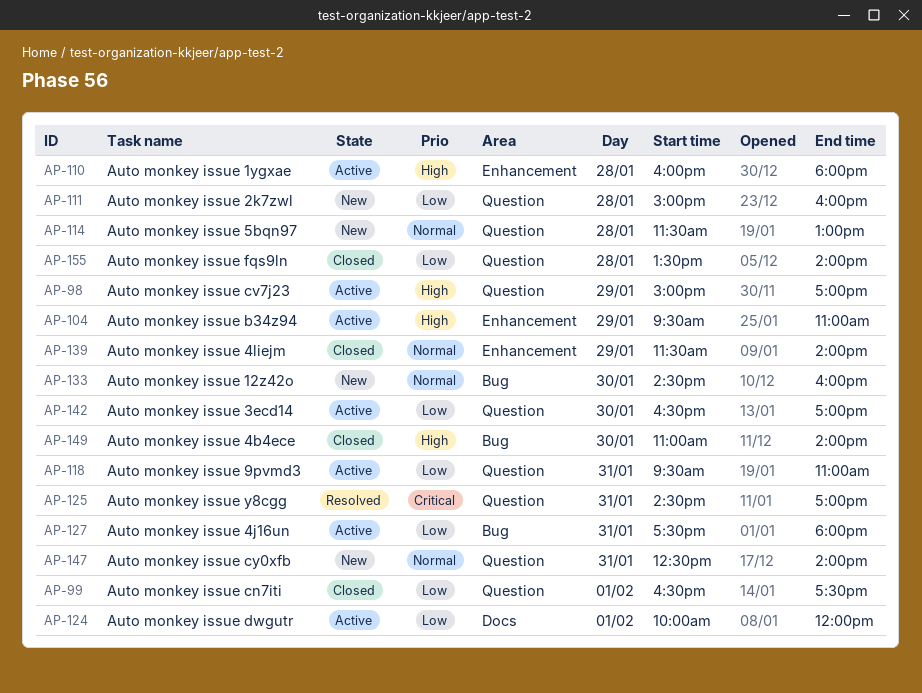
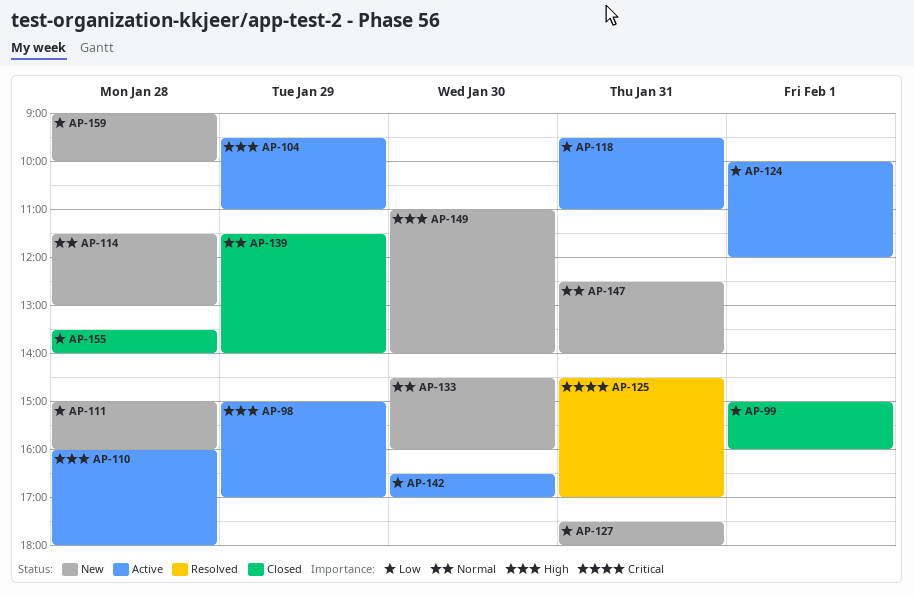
AP-99, begins: 16:30 -> 15:00
AP-99, ends: 17:30 -> 16:00
AP-127, status: Active -> New
AP-149, status: Closed -> New
AP-159: none -> present

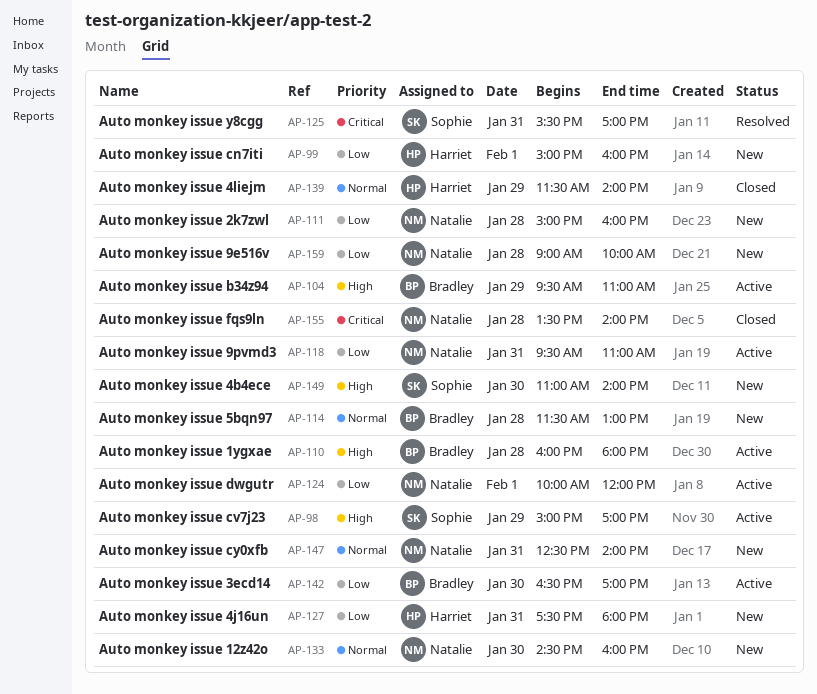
AP-99, status: Closed -> New
AP-125, begins: 14:30 -> 15:30
AP-155, priority: Low -> Critical

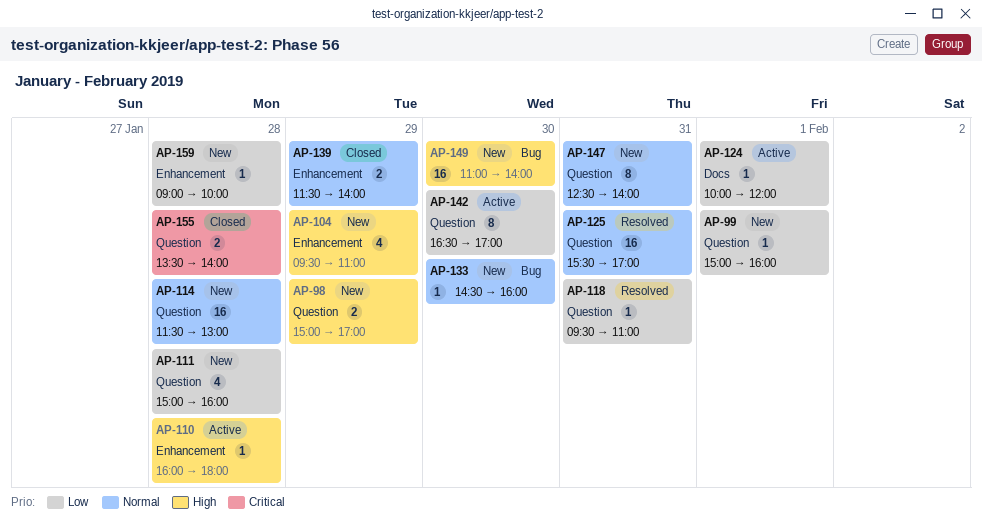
AP-98, status: Active -> New
AP-104, status: Active -> New
AP-118, status: Active -> Resolved
AP-125, priority: Critical -> Normal
AP-127: present -> none

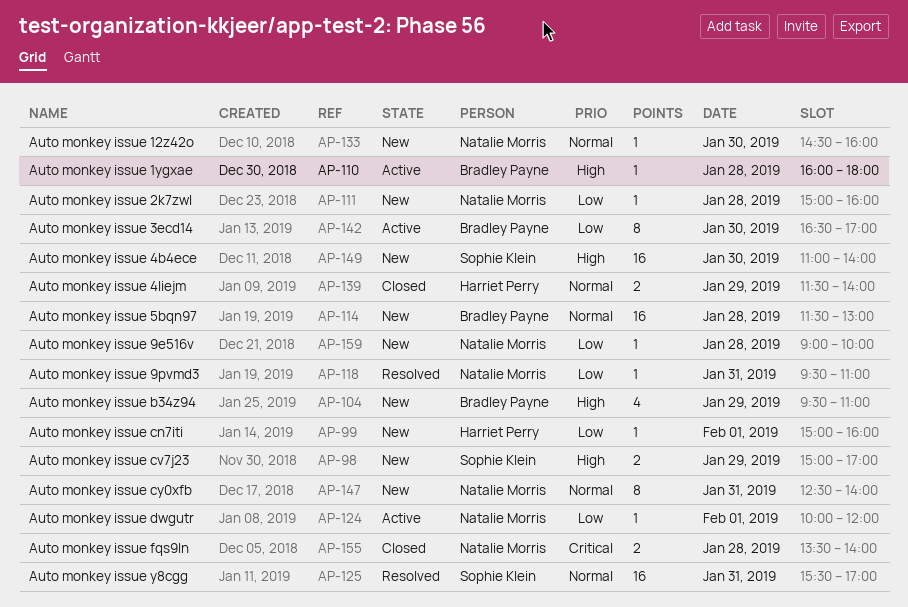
AP-111, estimate: 4 -> 1

